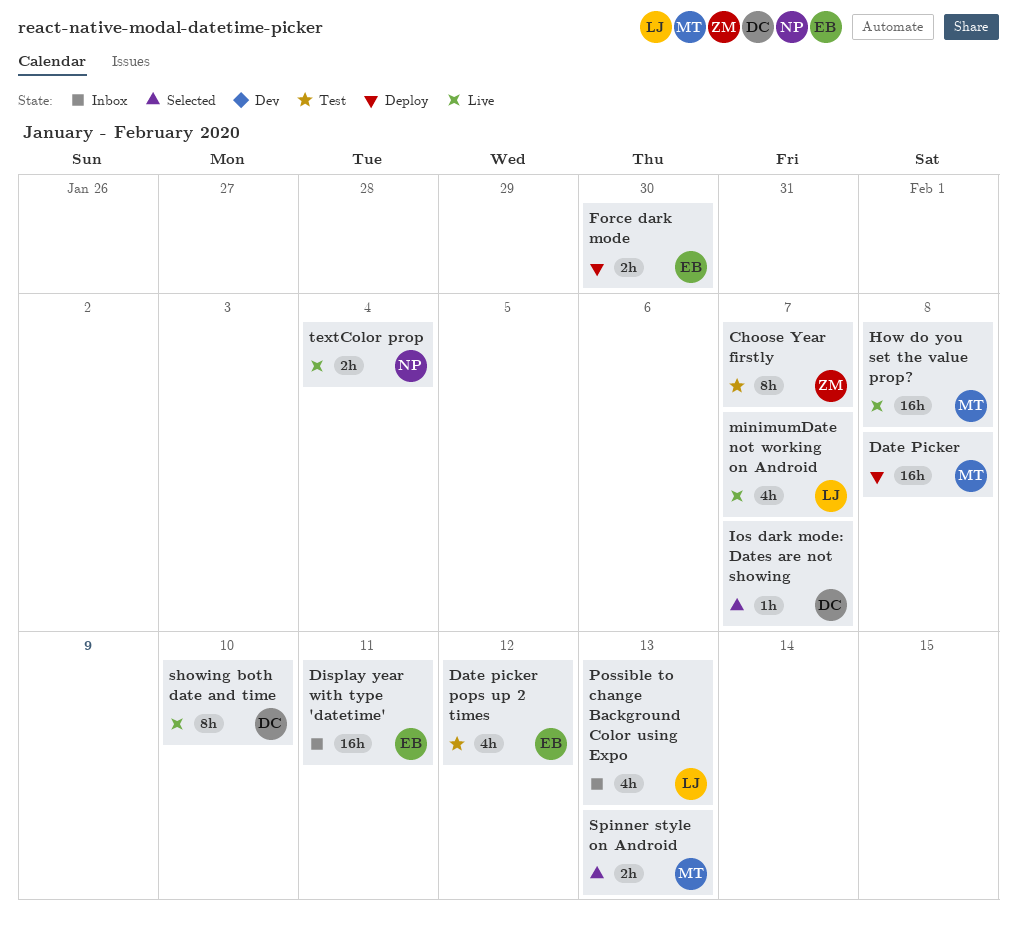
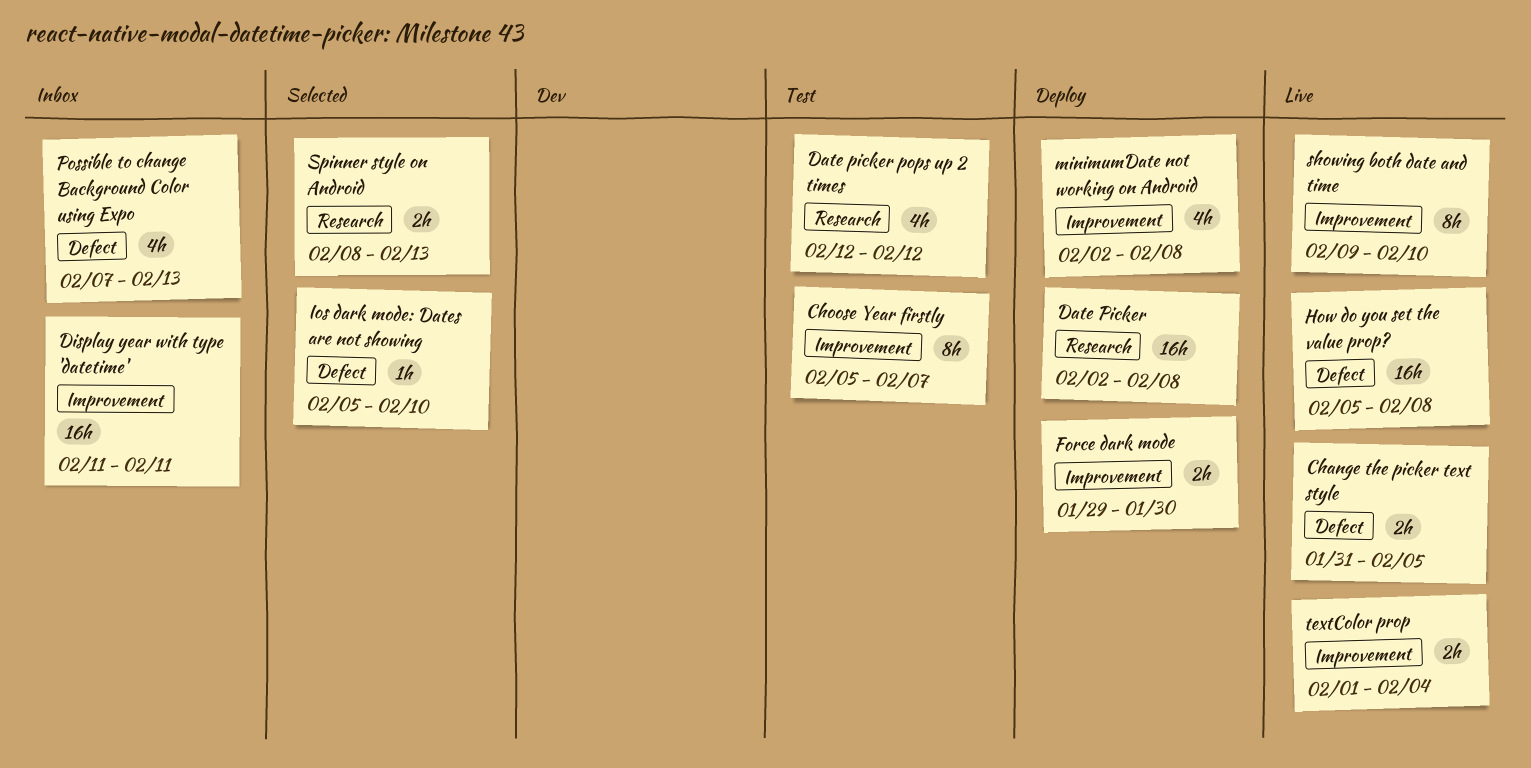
Change the picker text style: none -> present
Ios dark mode: Dates are not showing, due: Feb 7 -> Feb 10
minimumDate not working on Android, status: Live -> Deploy
minimumDate not working on Android, due: Feb 7 -> Feb 8

